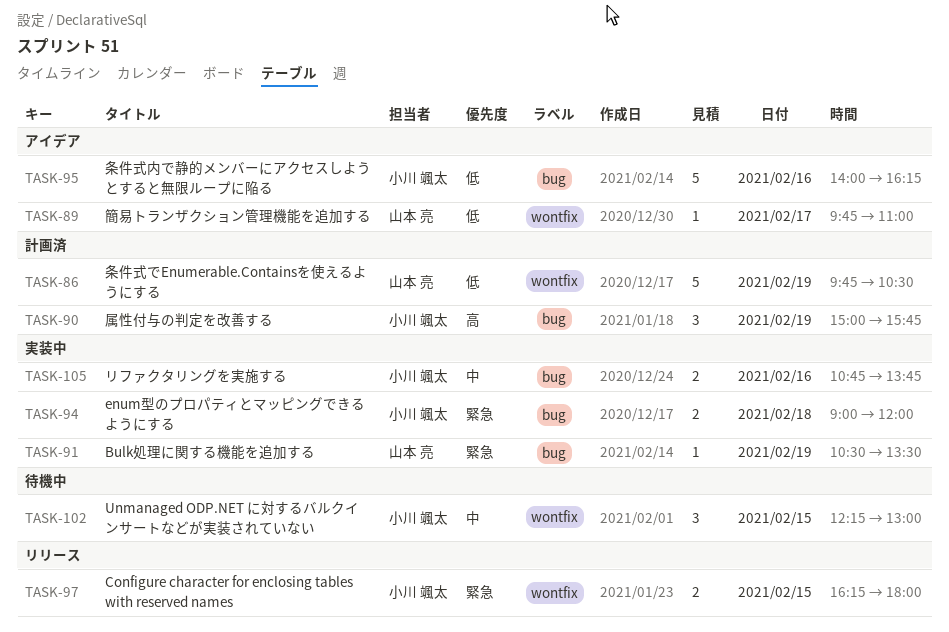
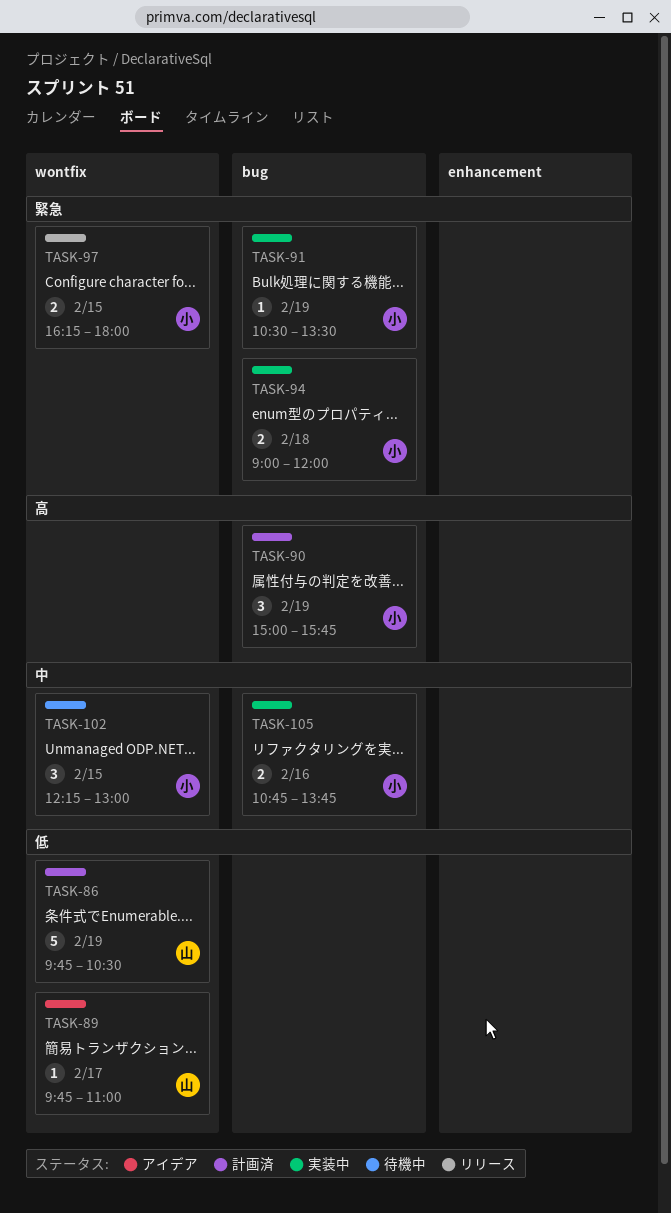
TASK-91, owner: 山本 亮 -> 小川 颯太
TASK-95: present -> none

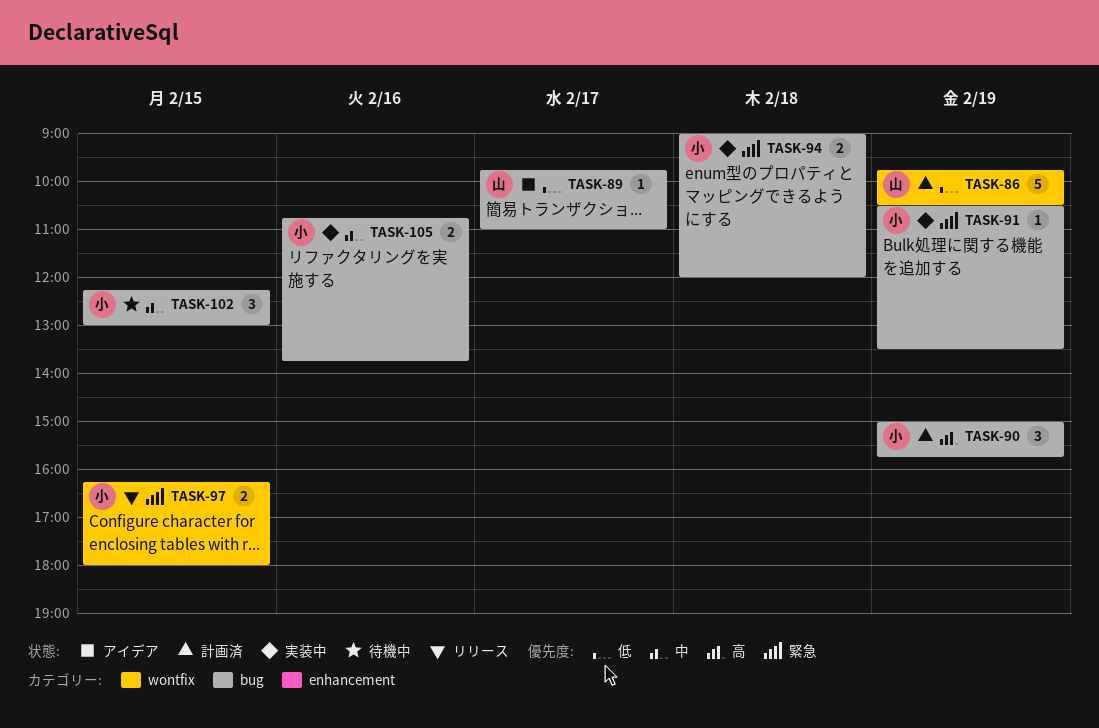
TASK-89, label: wontfix -> bug
TASK-102, label: wontfix -> bug

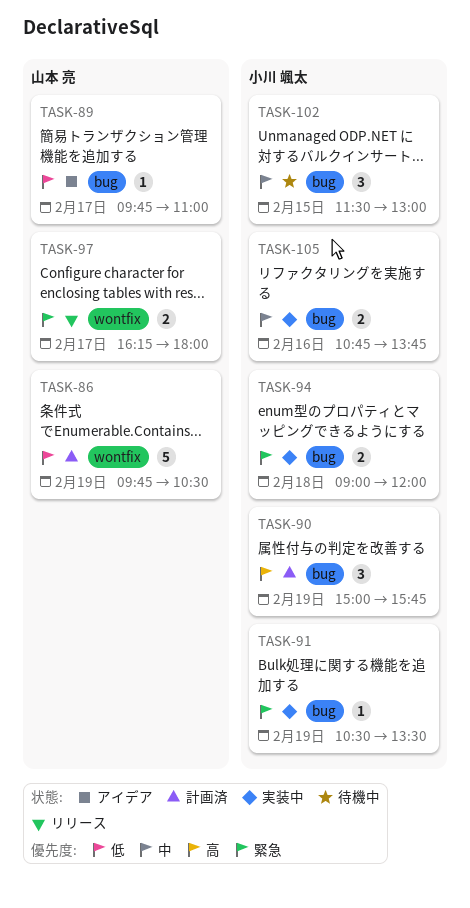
TASK-97, owner: 小川 颯太 -> 山本 亮
TASK-97, day: Feb 15 -> Feb 17
TASK-102, begins: 12:15 -> 11:30

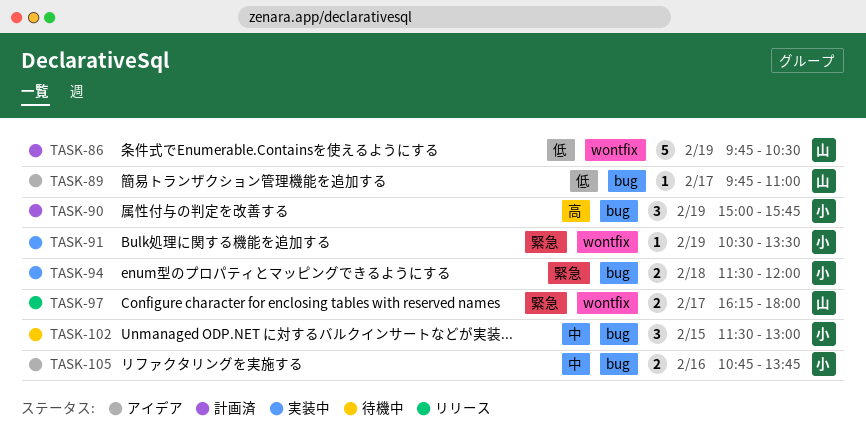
TASK-91, label: bug -> wontfix
TASK-94, begins: 09:00 -> 11:30
TASK-105, status: 実装中 -> アイデア

